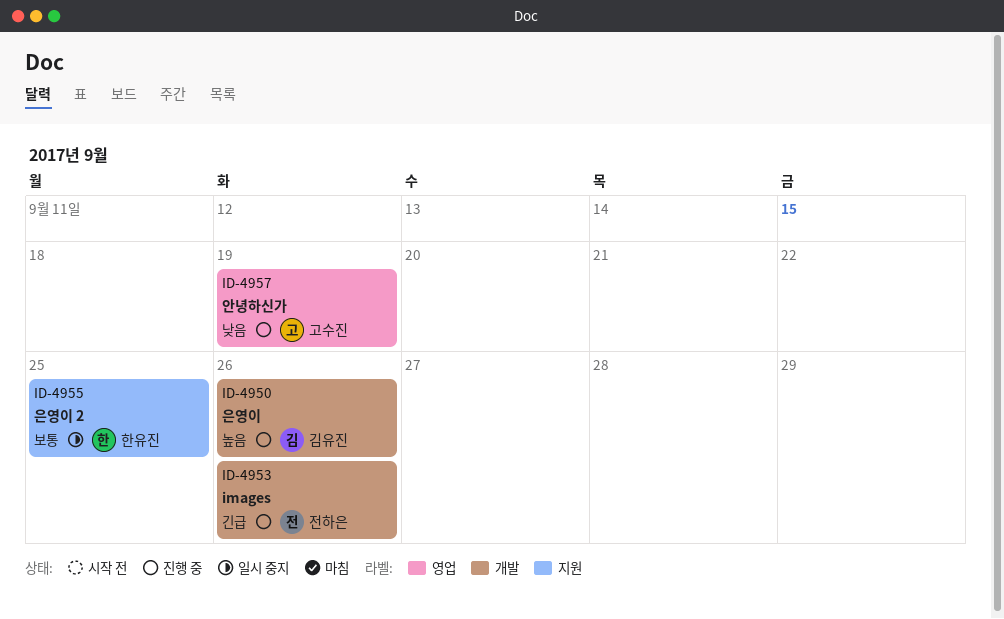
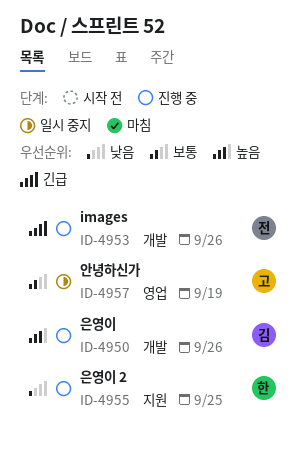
ID-4955, status: 일시 중지 -> 진행 중
ID-4955, priority: 보통 -> 낮음
ID-4957, status: 진행 중 -> 일시 중지
ID-4957, priority: 낮음 -> 보통

